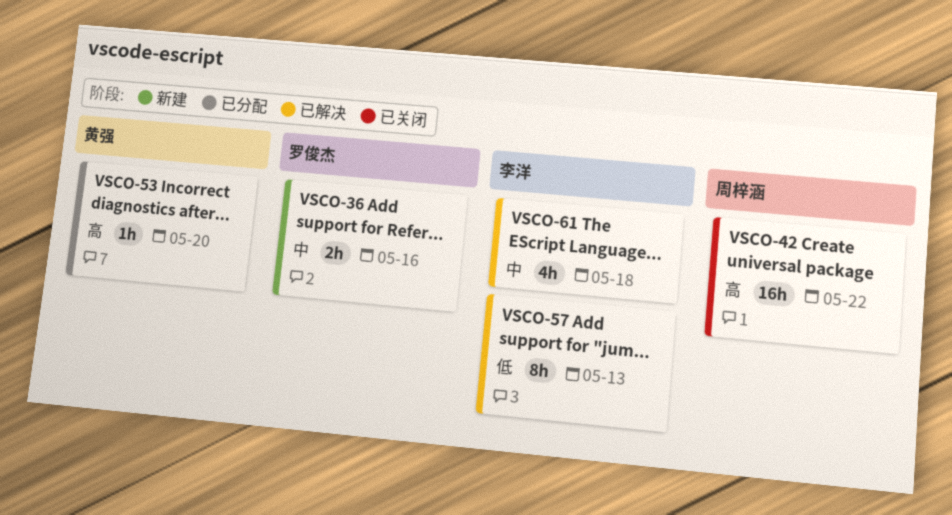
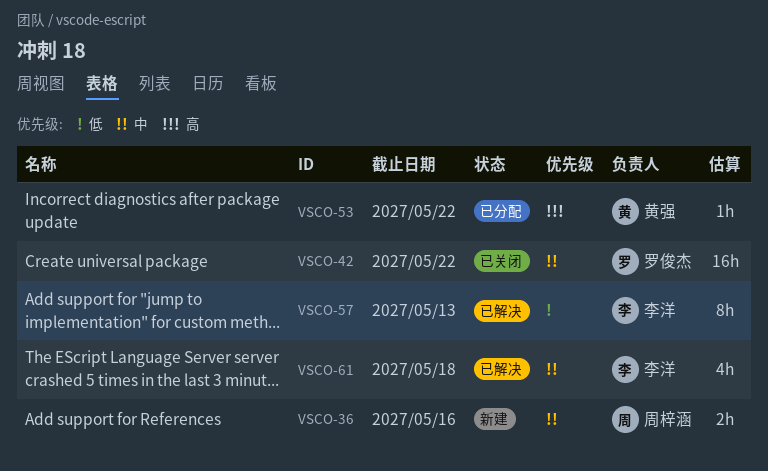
VSCO-36, owner: 罗俊杰 -> 周梓涵
VSCO-42, owner: 周梓涵 -> 罗俊杰
VSCO-42, priority: 高 -> 中
VSCO-53, due: May 20 -> May 22

